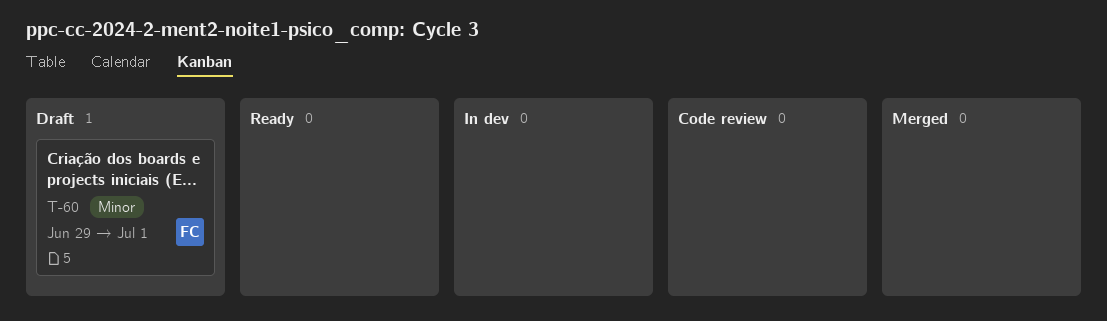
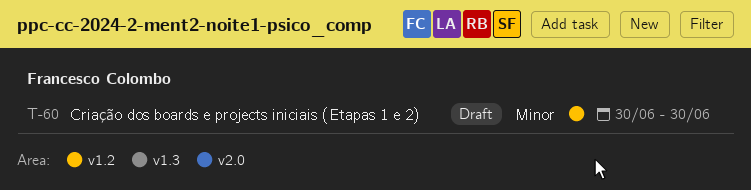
T-60, start: Jun 29 -> Jun 30
T-60, due: Jul 1 -> Jun 30

